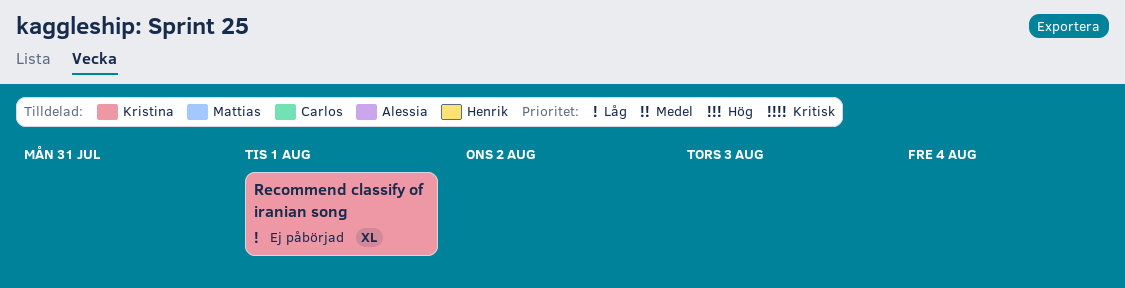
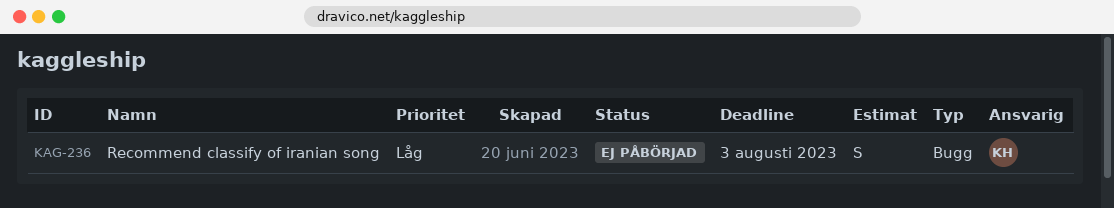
Recommend classify of iranian song, estimate: XL -> S
Recommend classify of iranian song, due: Aug 1 -> Aug 3

